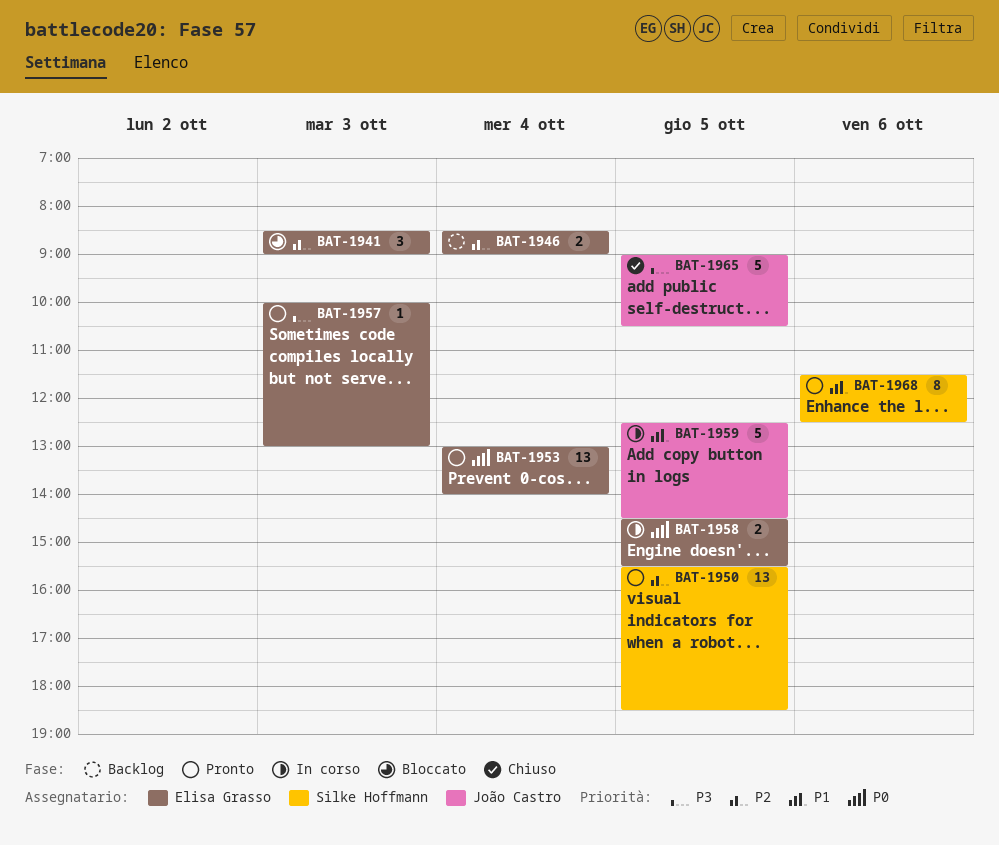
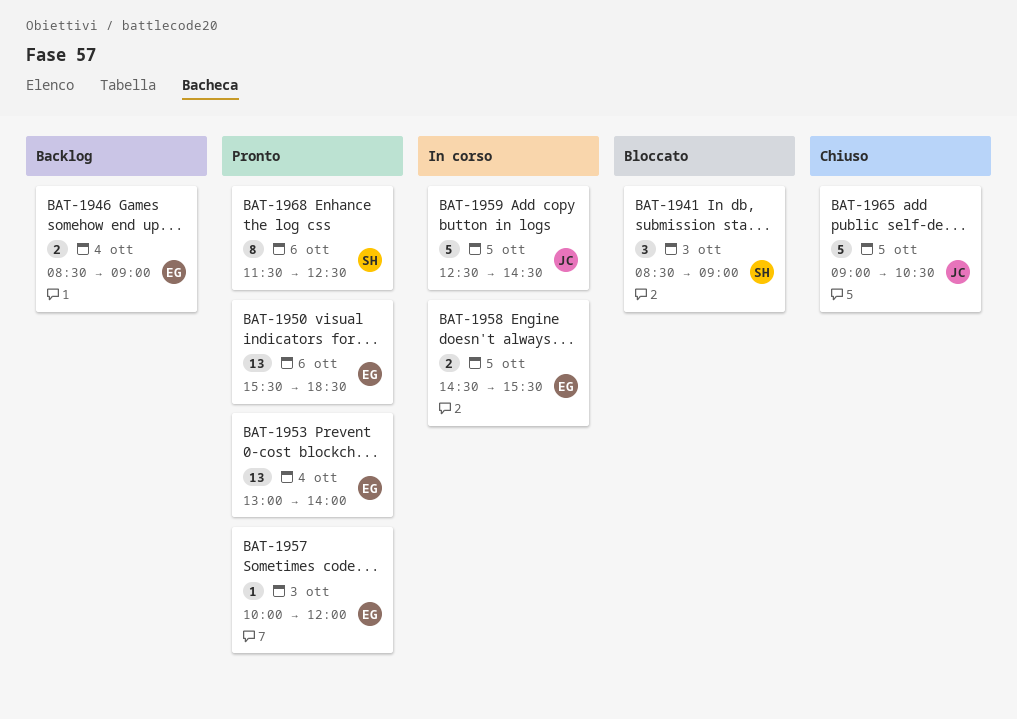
BAT-1941, owner: Elisa Grasso -> Silke Hoffmann
BAT-1950, owner: Silke Hoffmann -> Elisa Grasso
BAT-1950, day: Oct 5 -> Oct 6
BAT-1957, ends: 13:00 -> 12:00

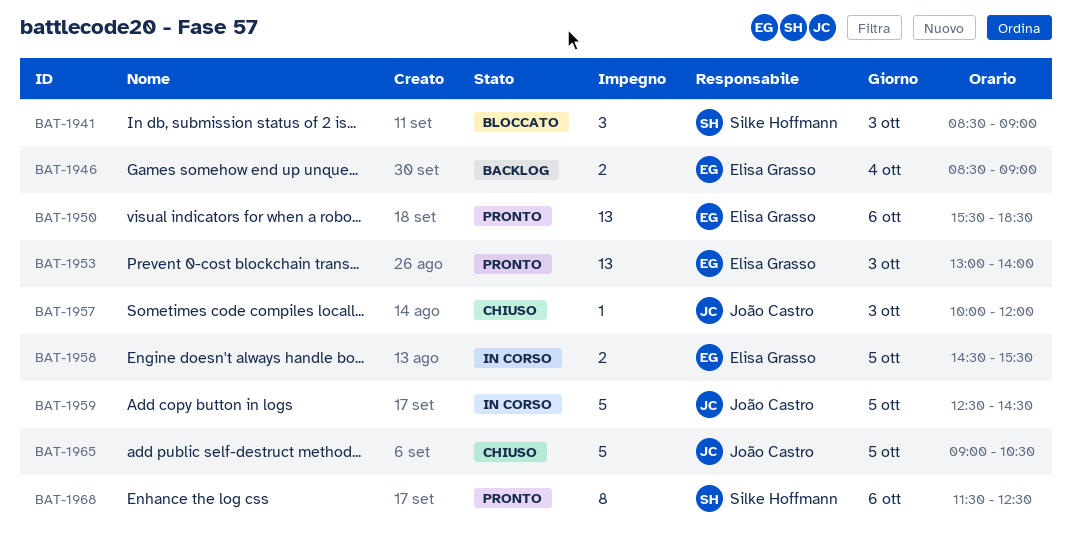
BAT-1953, day: Oct 4 -> Oct 3
BAT-1957, status: Pronto -> Chiuso
BAT-1957, owner: Elisa Grasso -> João Castro

